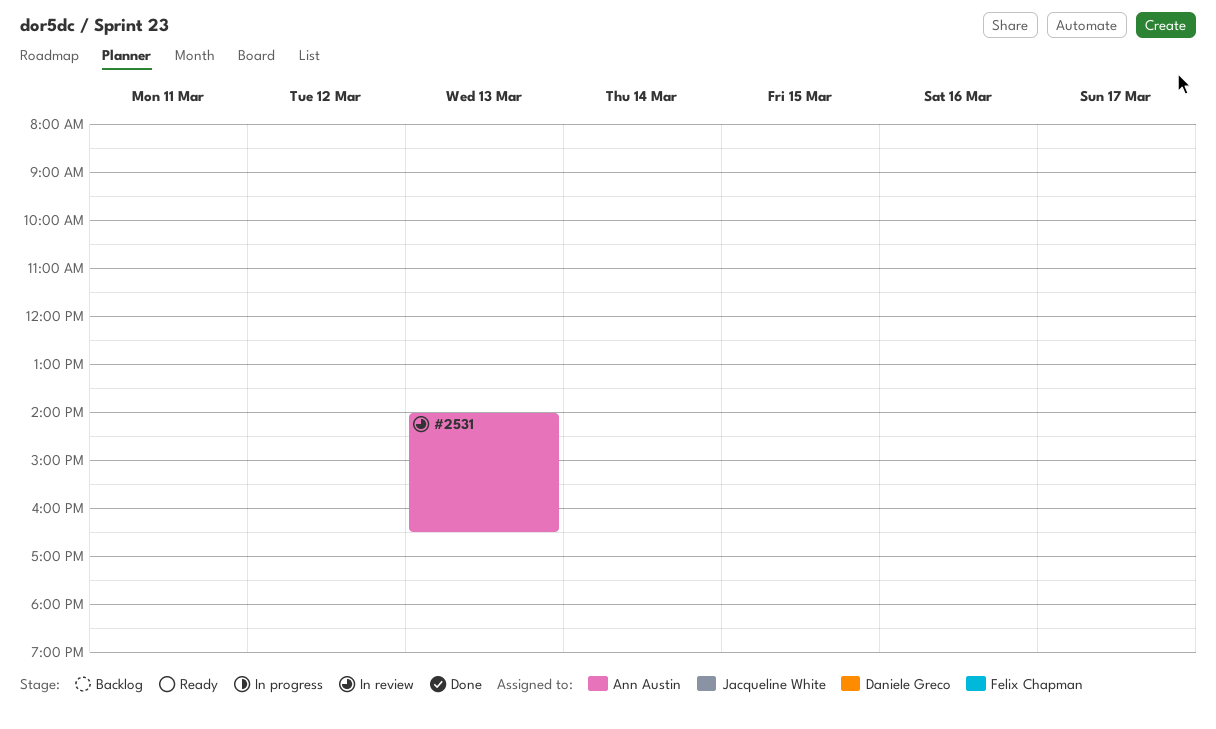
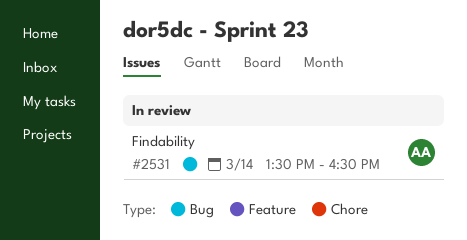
#2531, day: Mar 13 -> Mar 14
#2531, begins: 14:00 -> 13:30

